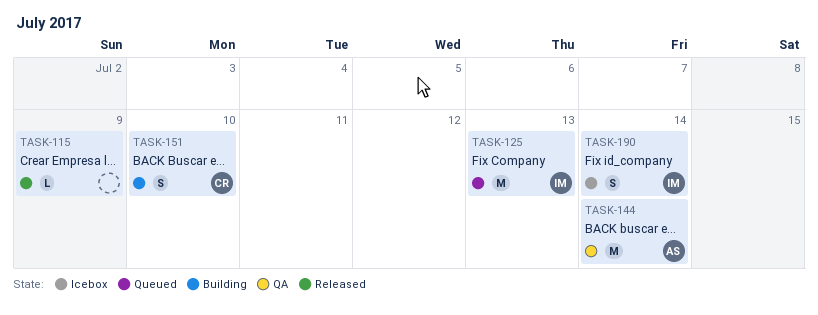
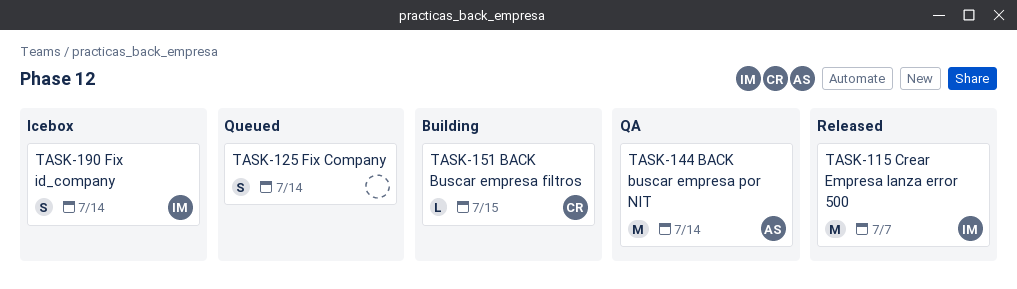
TASK-115, owner: none -> IM
TASK-115, estimate: L -> M
TASK-115, due: Jul 9 -> Jul 7
TASK-125, owner: IM -> none
TASK-125, estimate: M -> S
TASK-125, due: Jul 13 -> Jul 14
TASK-151, estimate: S -> L
TASK-151, due: Jul 10 -> Jul 15

